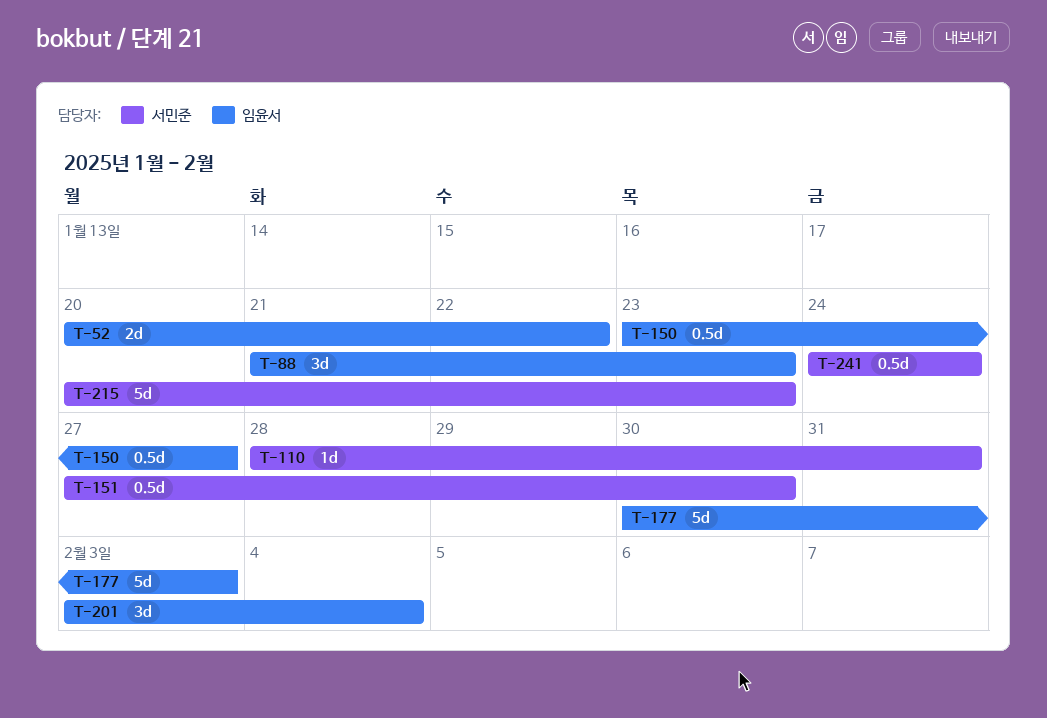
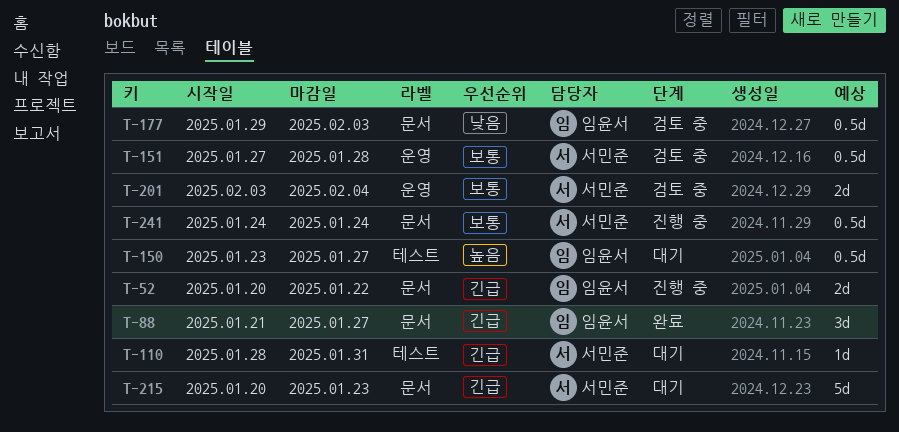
T-88, due: Jan 23 -> Jan 27
T-151, due: Jan 30 -> Jan 28
T-177, estimate: 5d -> 0.5d
T-177, start: Jan 30 -> Jan 29
T-201, owner: 임윤서 -> 서민준
T-201, estimate: 3d -> 2d

